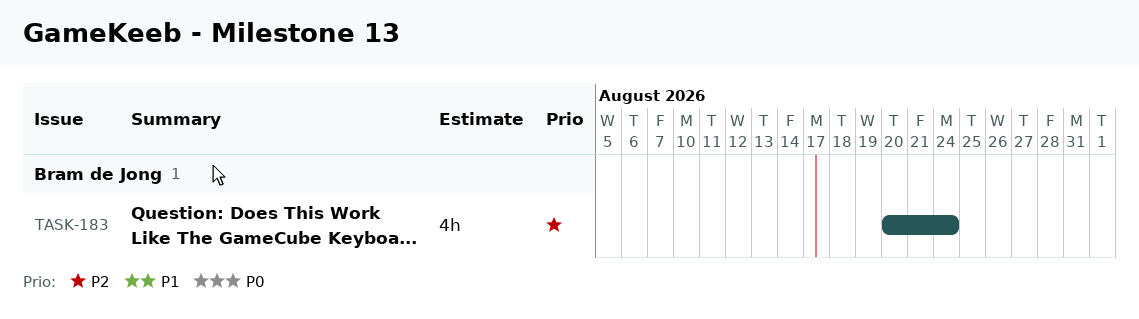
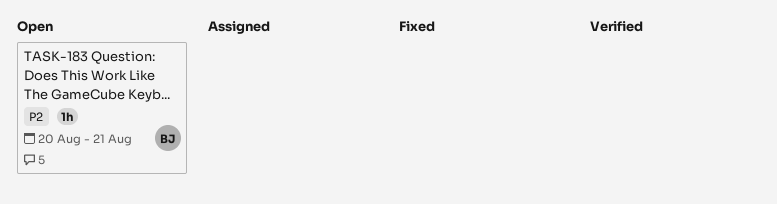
TASK-183, estimate: 4h -> 1h
TASK-183, due: Aug 24 -> Aug 21

